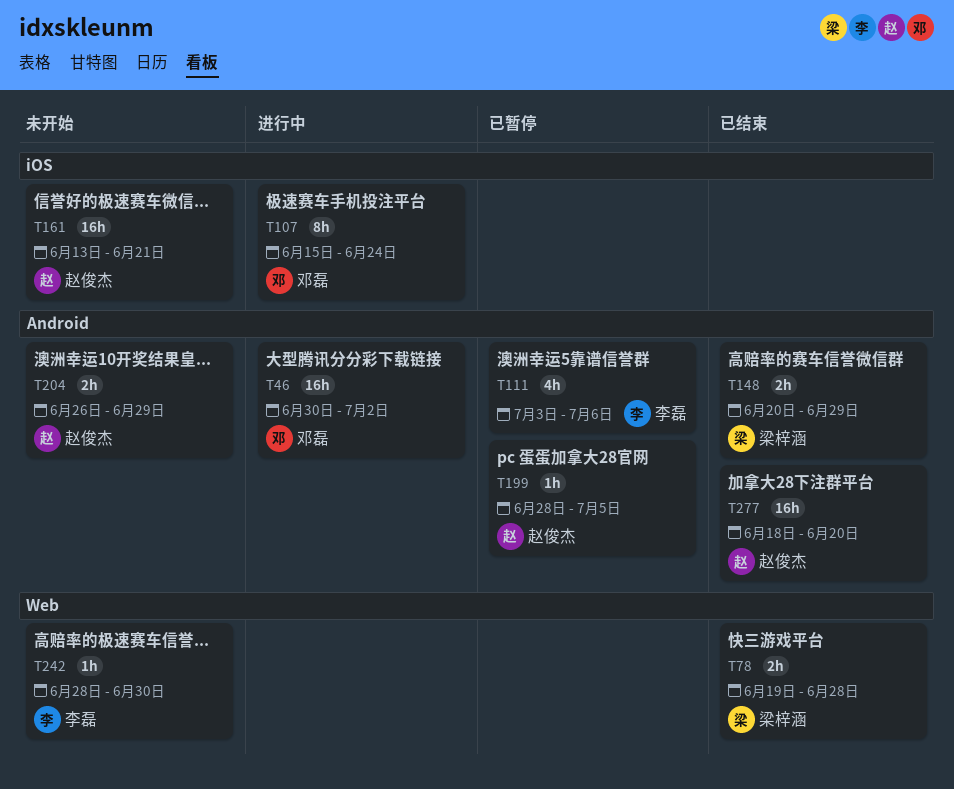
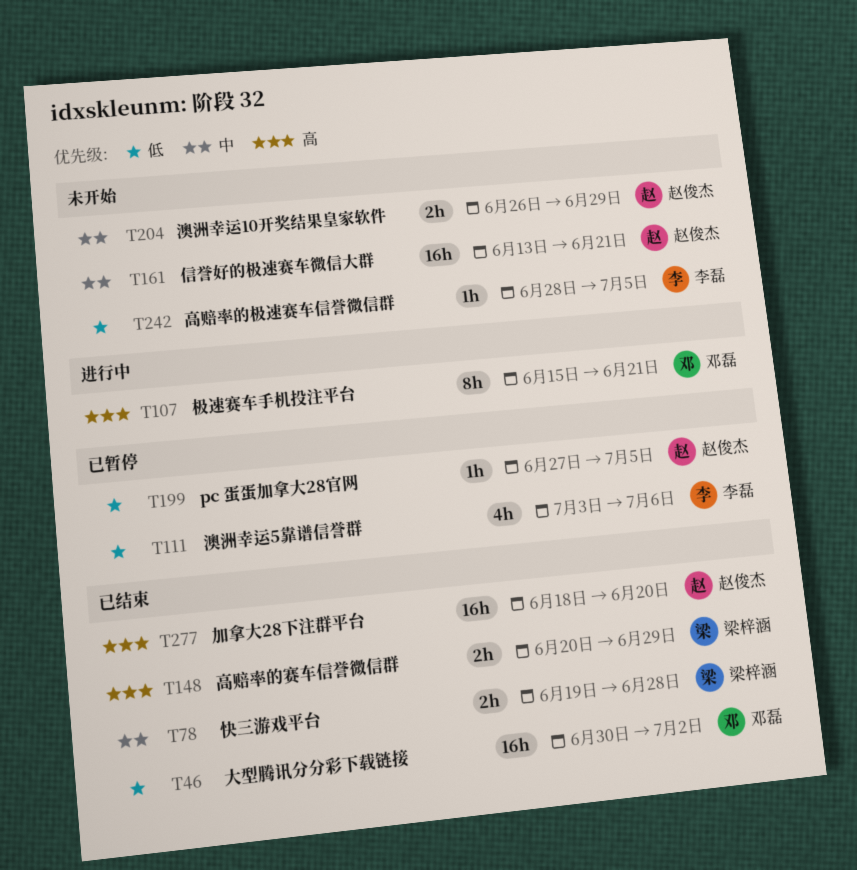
T46, status: 进行中 -> 已结束
T107, due: Jun 24 -> Jun 21
T199, start: Jun 28 -> Jun 27
T242, due: Jun 30 -> Jul 5

